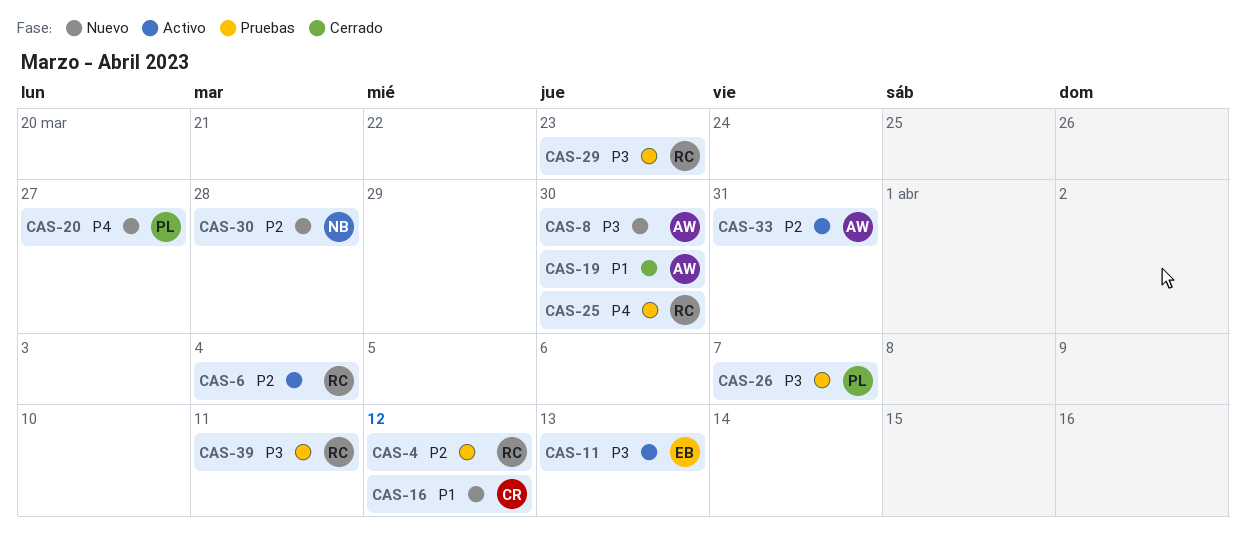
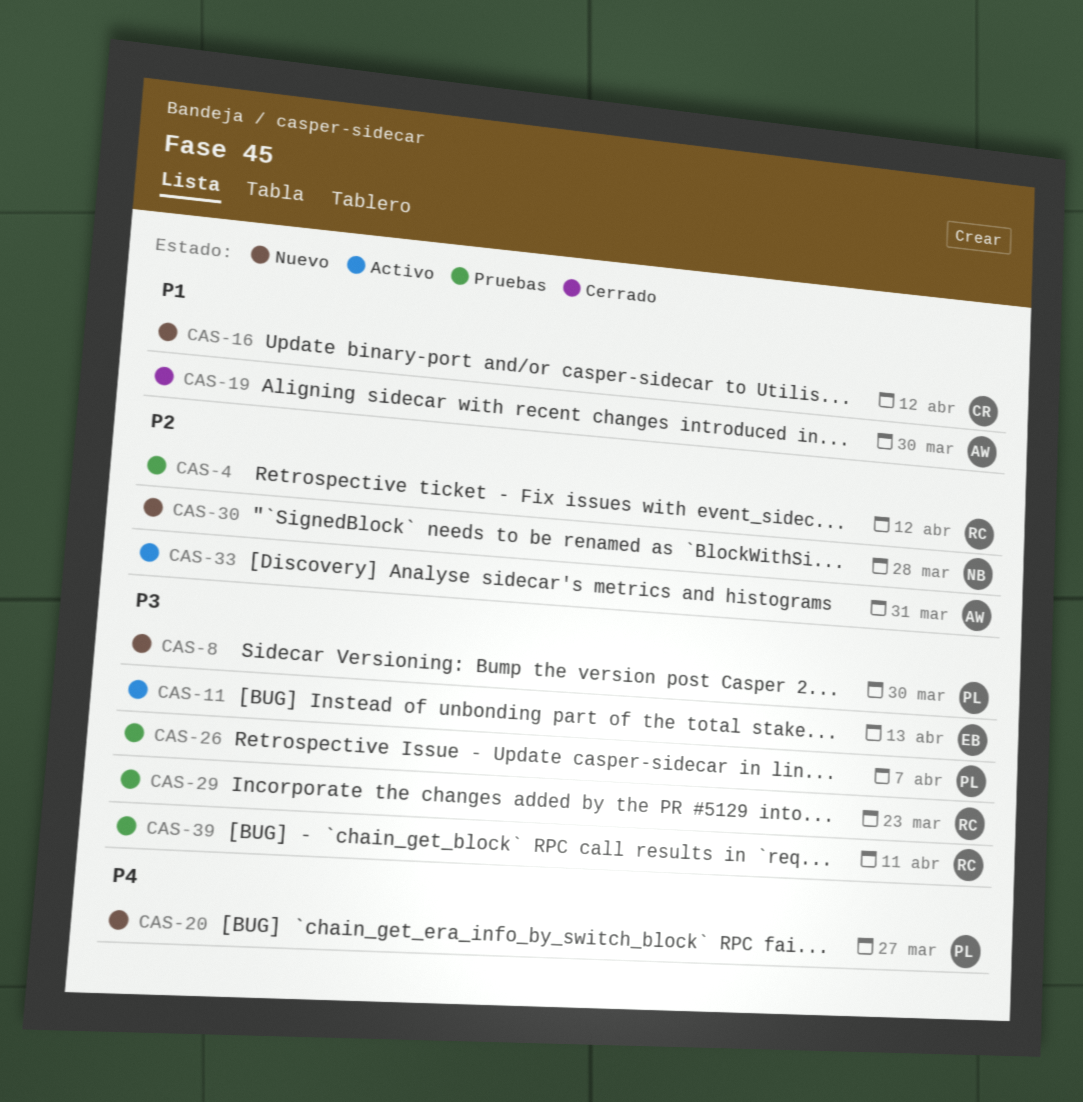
CAS-6: present -> none
CAS-8, owner: AW -> PL
CAS-25: present -> none

